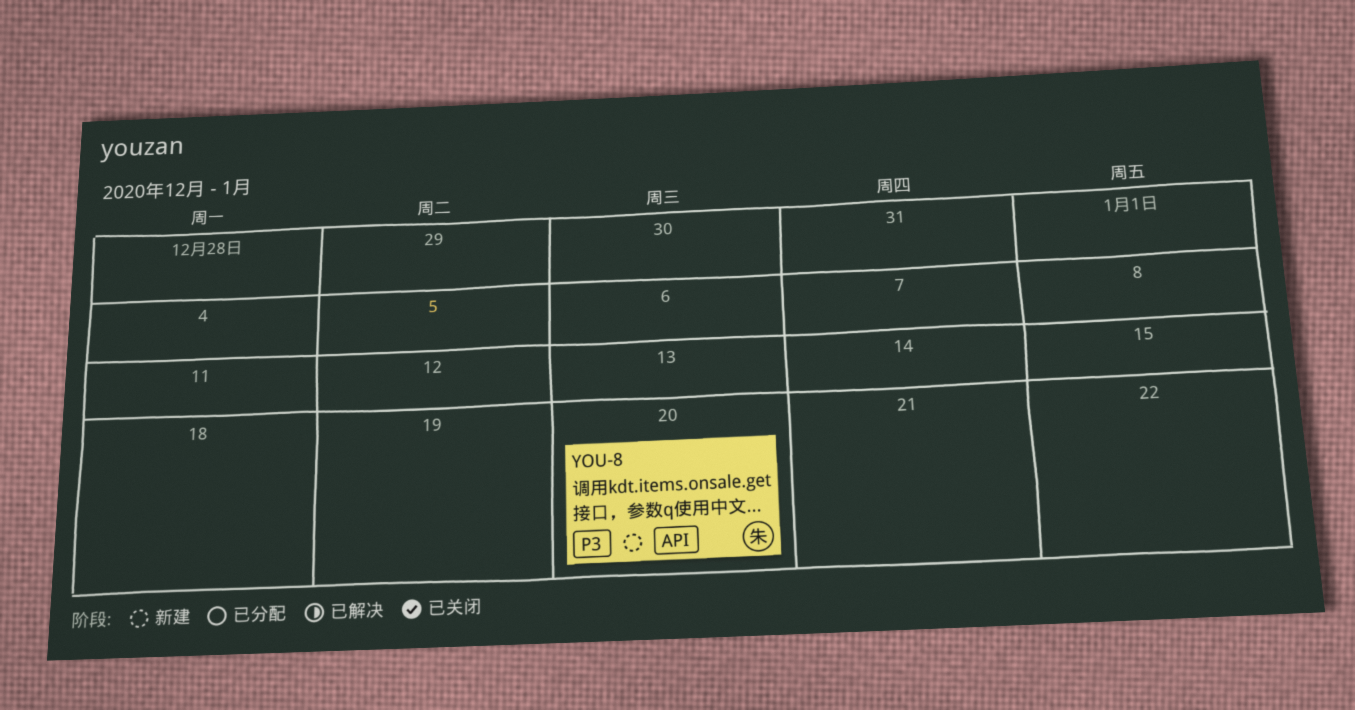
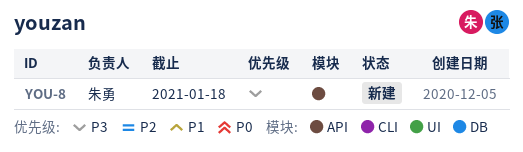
YOU-8, due: Jan 20 -> Jan 18

